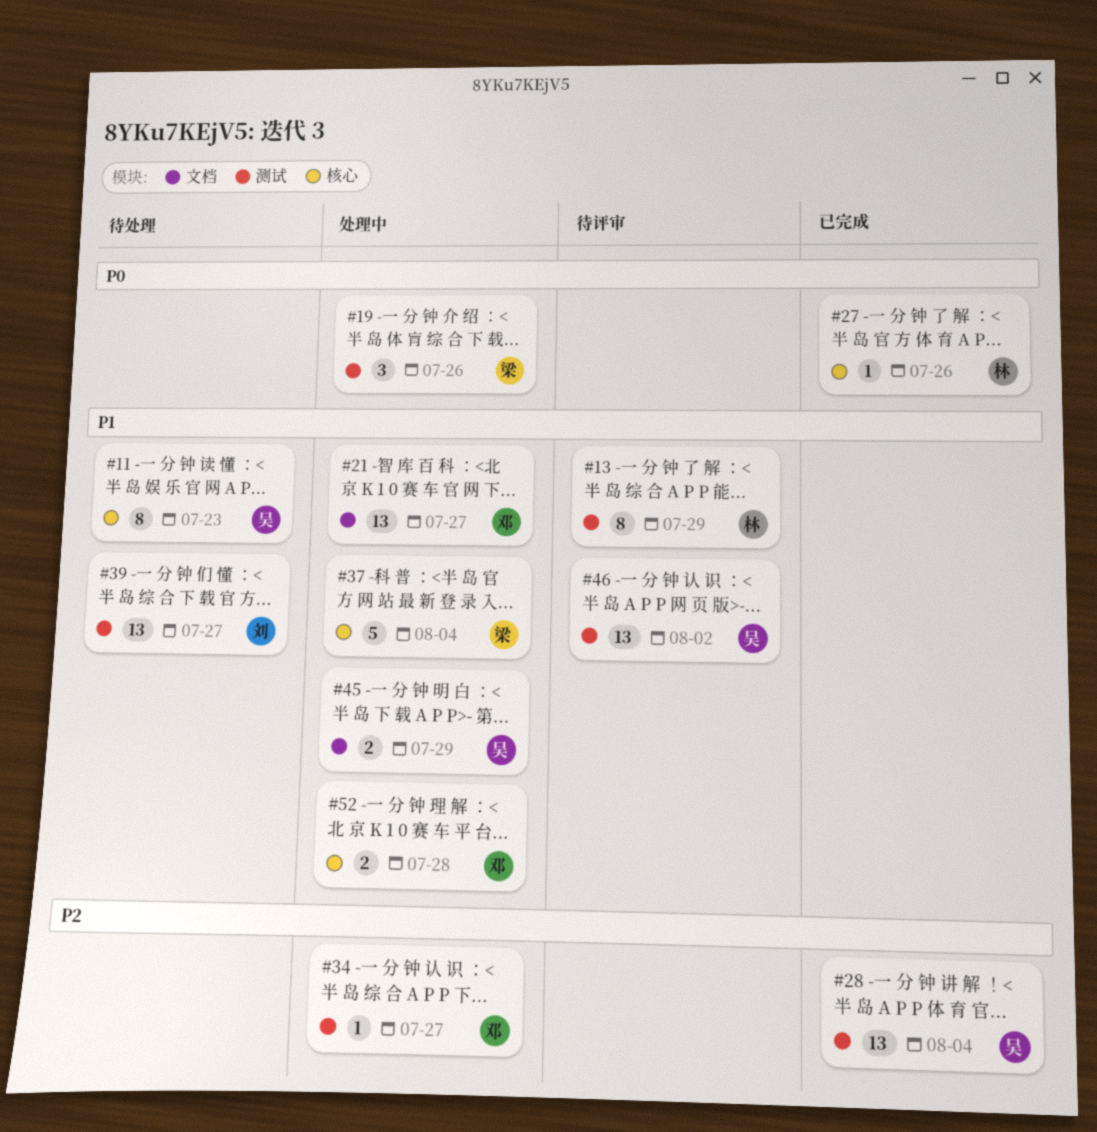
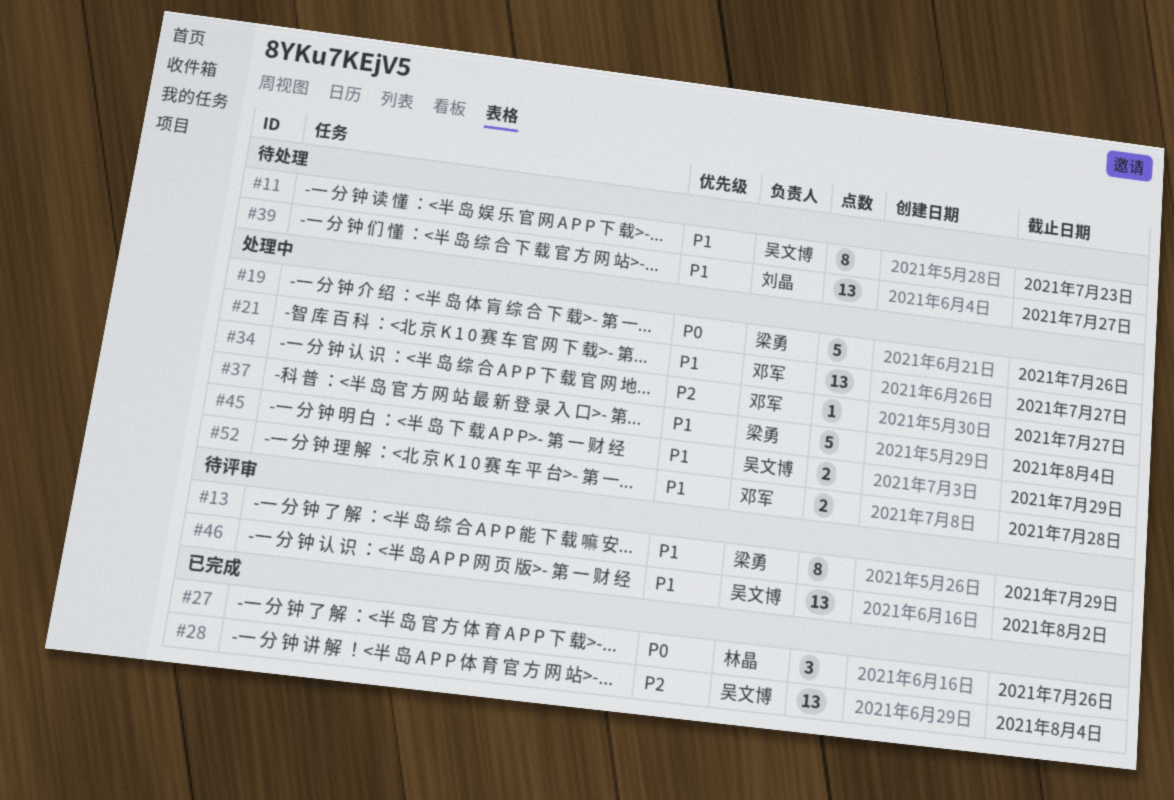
#13, owner: 林晶 -> 梁勇
#19, estimate: 3 -> 5
#27, estimate: 1 -> 3

